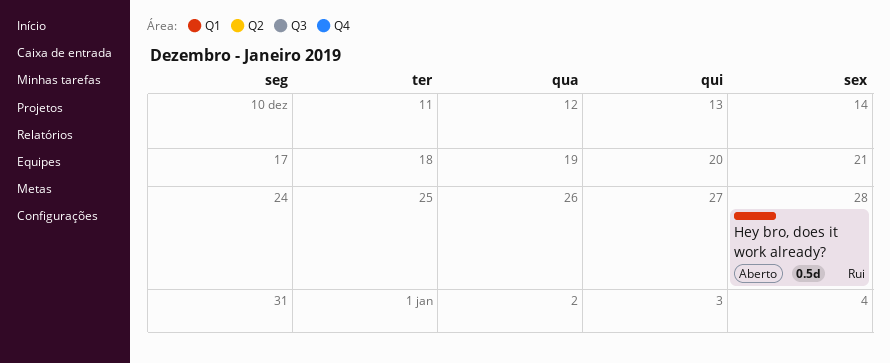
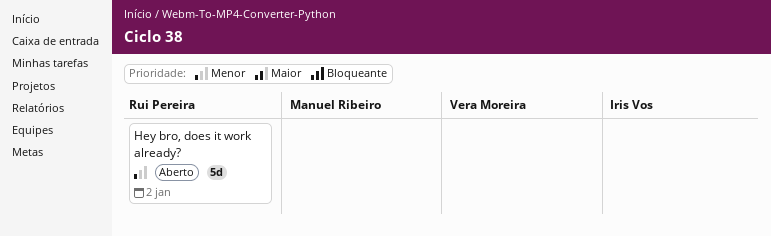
Hey bro, does it work already?, estimate: 0.5d -> 5d
Hey bro, does it work already?, due: Dec 28 -> Jan 2

